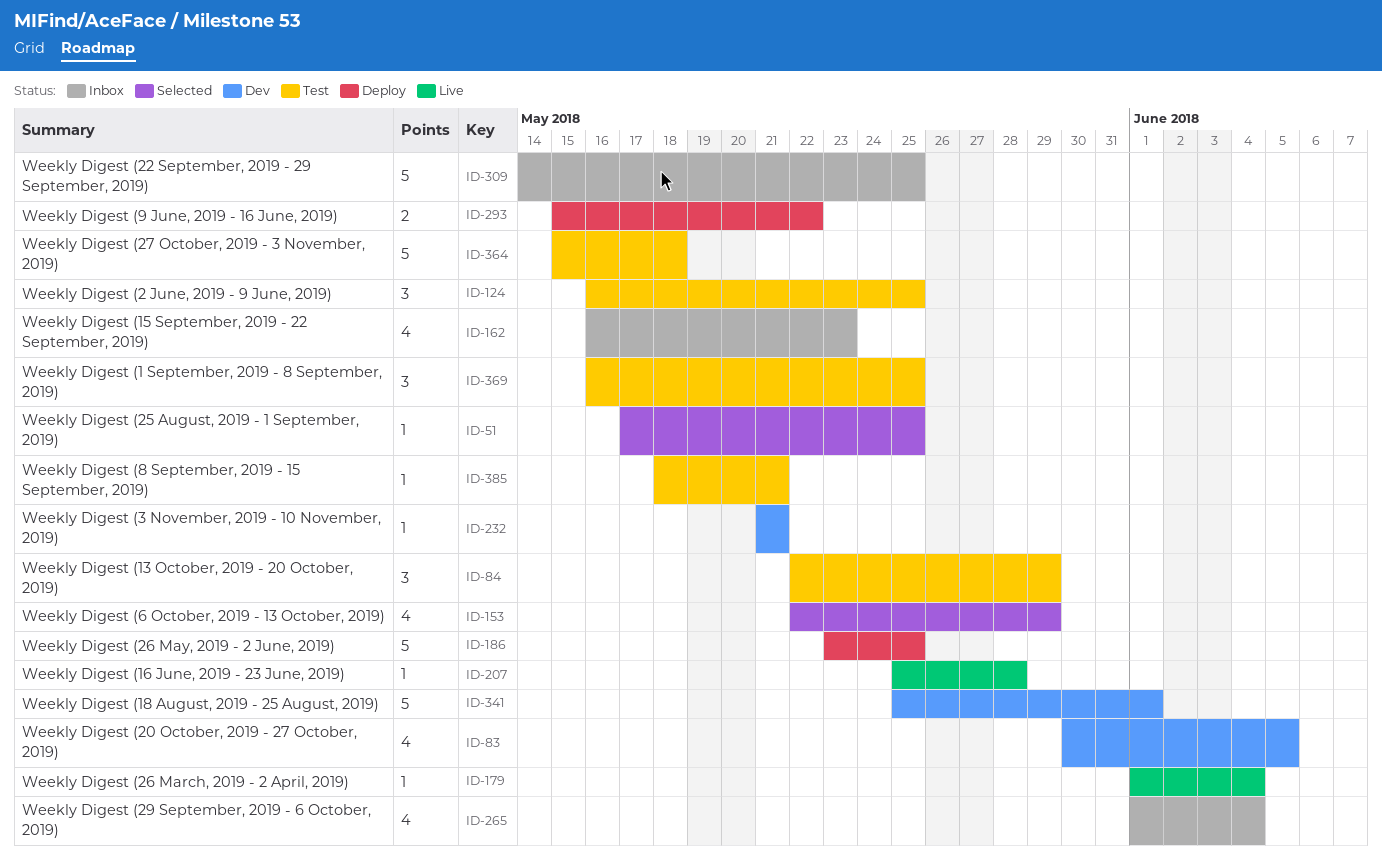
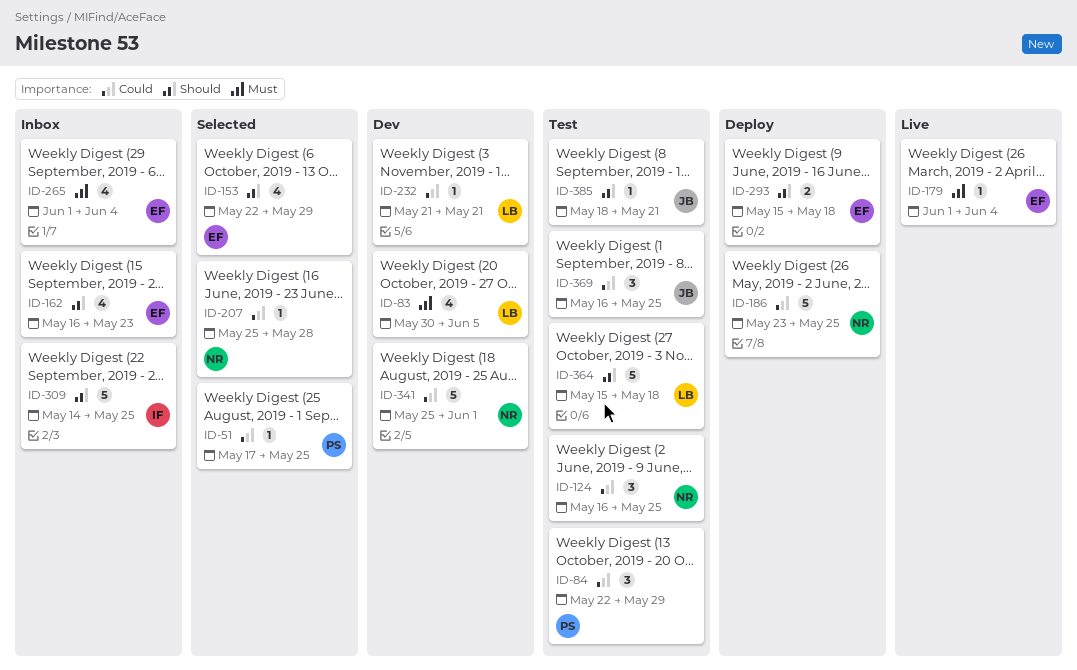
ID-207, status: Live -> Selected
ID-293, due: May 22 -> May 18

